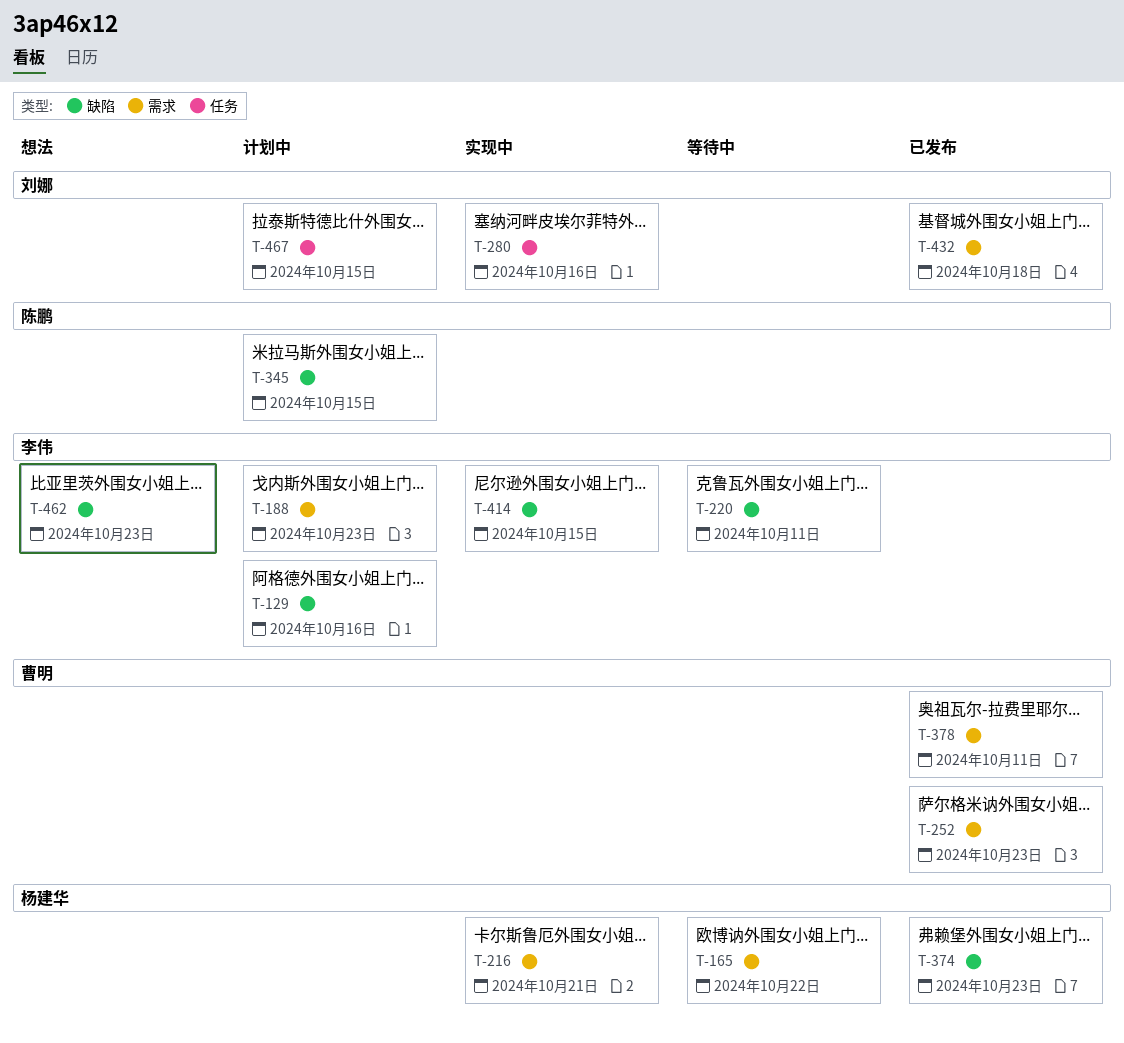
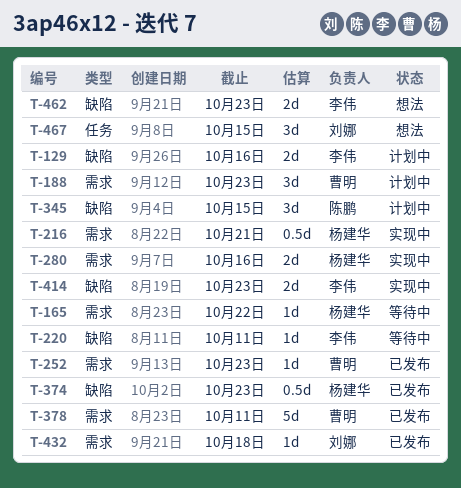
T-188, owner: 李伟 -> 曹明
T-280, owner: 刘娜 -> 杨建华
T-280, label: 任务 -> 需求
T-414, due: Oct 15 -> Oct 23
T-467, status: 计划中 -> 想法

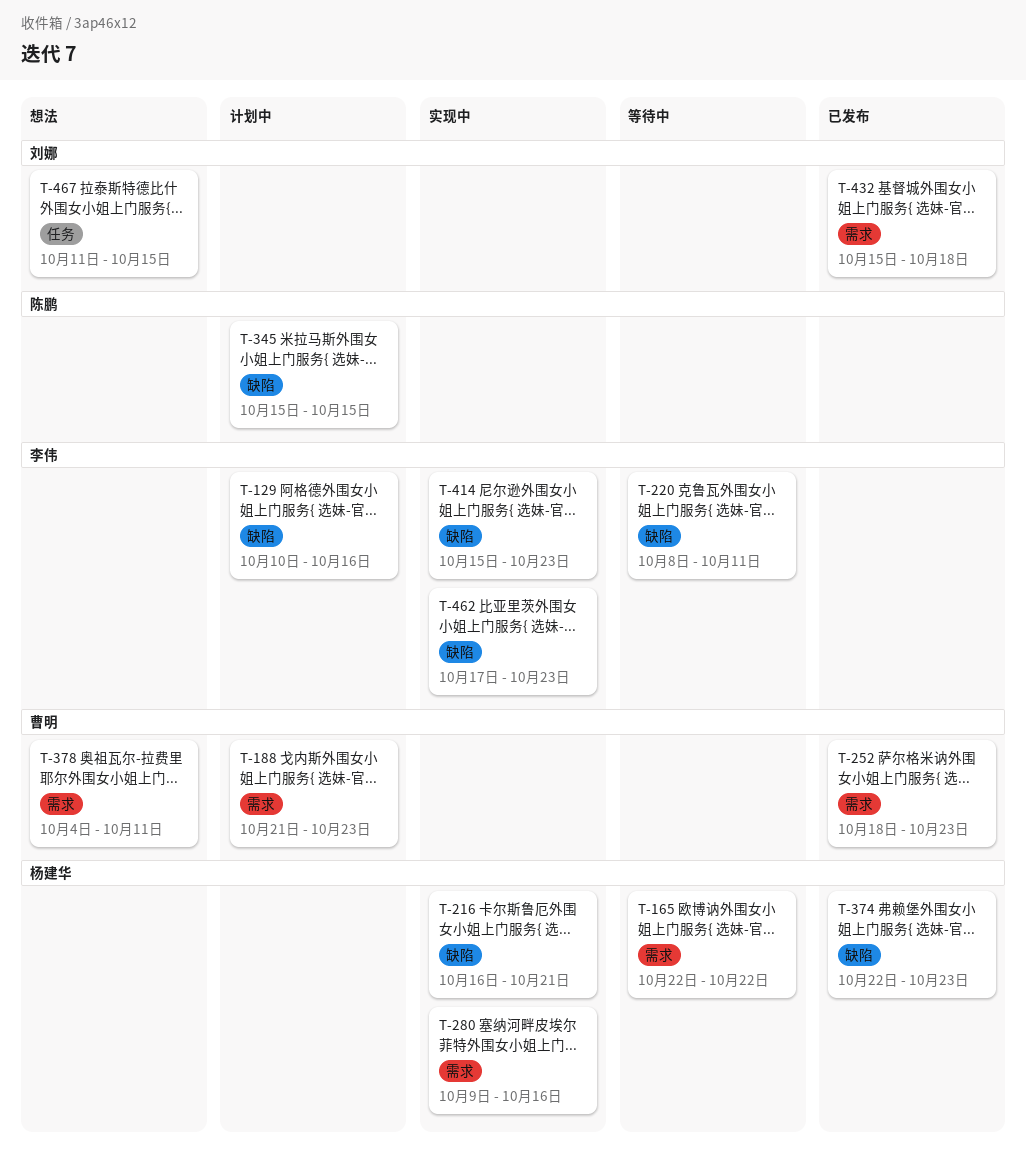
T-216, label: 需求 -> 缺陷
T-378, status: 已发布 -> 想法
T-462, status: 想法 -> 实现中

